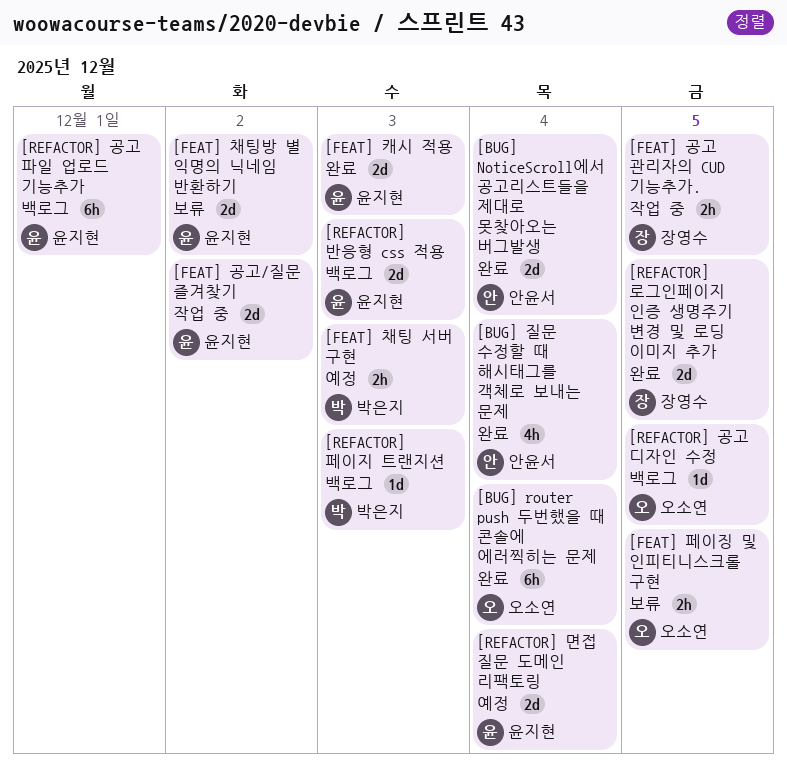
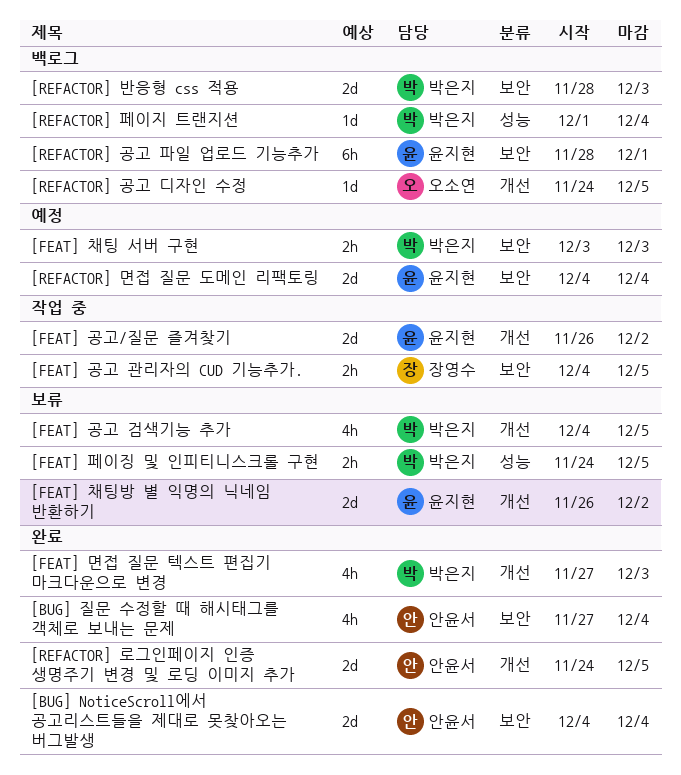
[BUG] router push 두번했을 때 콘솔에 에러찍히는 문제: present -> none
[FEAT] 공고 검색기능 추가: none -> present
[FEAT] 면접 질문 텍스트 편집기 마크다운으로 변경: none -> present
[FEAT] 캐시 적용: present -> none
[FEAT] 페이징 및 인피티니스크롤 구현, owner: 오소연 -> 박은지
[REFACTOR] 로그인페이지 인증 생명주기 변경 및 로딩 이미지 추가, owner: 장영수 -> 안윤서
[REFACTOR] 반응형 css 적용, owner: 윤지현 -> 박은지
[REFACTOR] 페이지 트랜지션, due: Dec 3 -> Dec 4

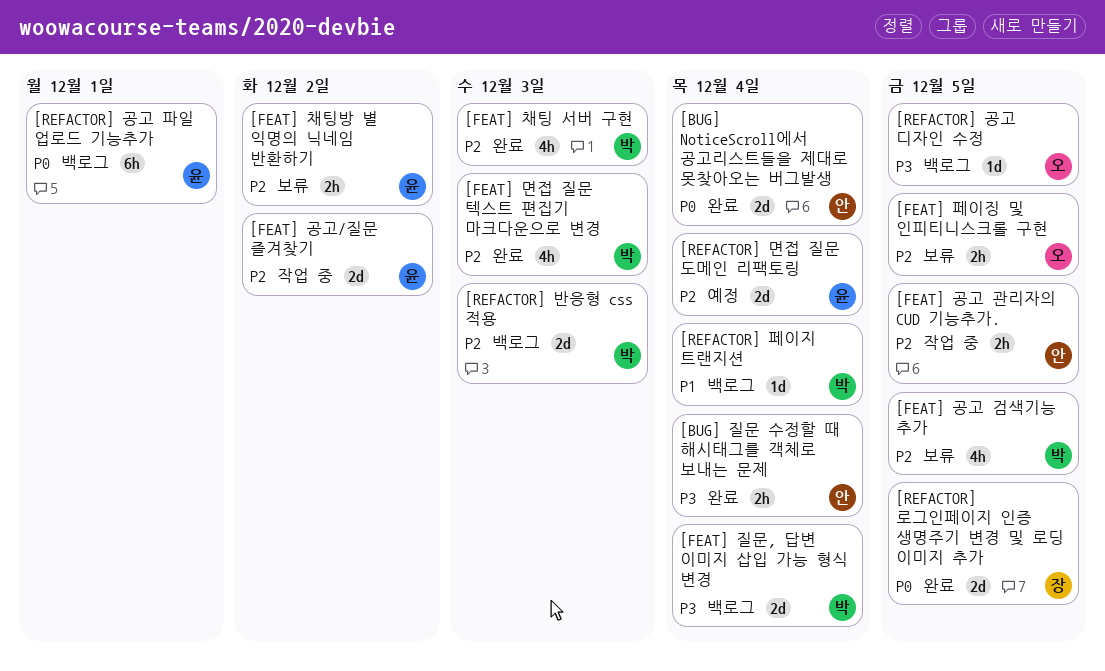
[BUG] 질문 수정할 때 해시태그를 객체로 보내는 문제, estimate: 4h -> 2h
[FEAT] 공고 관리자의 CUD 기능추가., owner: 장영수 -> 안윤서
[FEAT] 질문, 답변 이미지 삽입 가능 형식 변경: none -> present
[FEAT] 채팅 서버 구현, status: 예정 -> 완료
[FEAT] 채팅 서버 구현, estimate: 2h -> 4h
[FEAT] 채팅방 별 익명의 닉네임 반환하기, estimate: 2d -> 2h
[FEAT] 페이징 및 인피티니스크롤 구현, owner: 박은지 -> 오소연
[REFACTOR] 로그인페이지 인증 생명주기 변경 및 로딩 이미지 추가, owner: 안윤서 -> 장영수

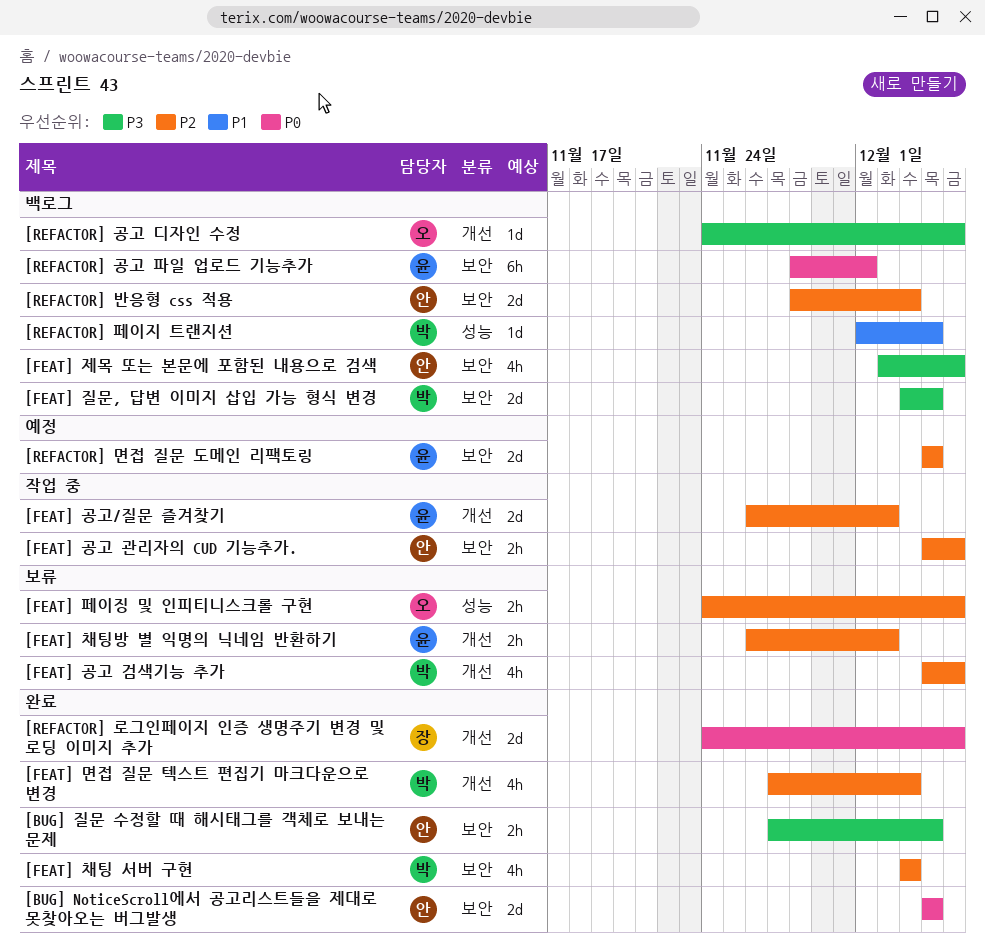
[FEAT] 제목 또는 본문에 포함된 내용으로 검색: none -> present
[REFACTOR] 반응형 css 적용, owner: 박 -> 안

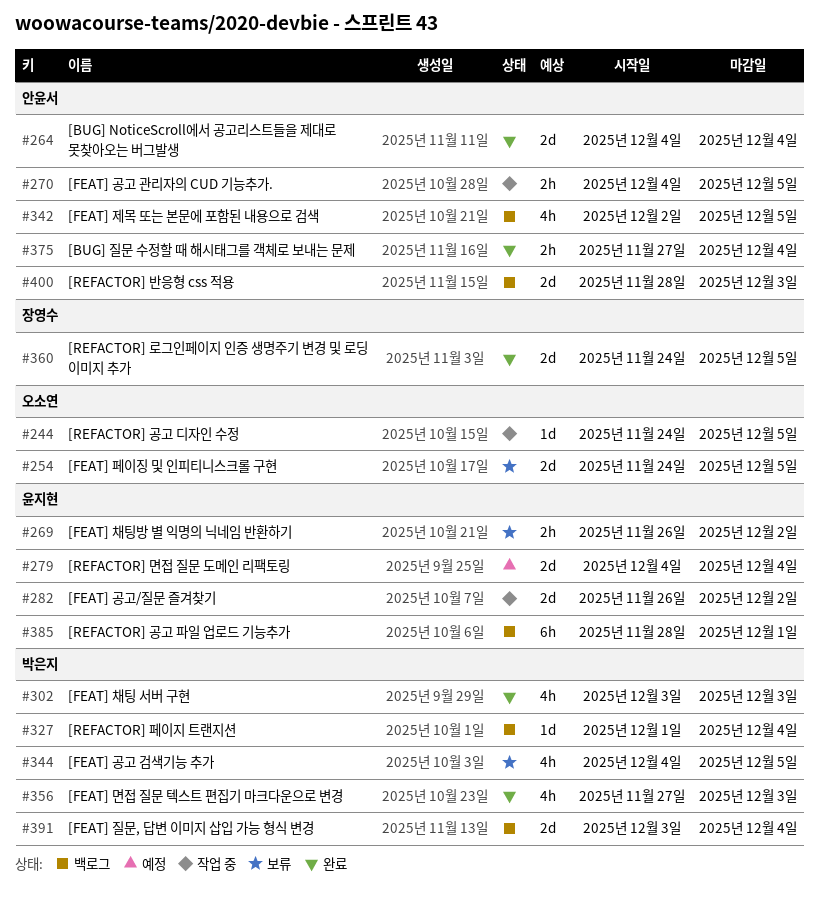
[FEAT] 페이징 및 인피티니스크롤 구현, estimate: 2h -> 2d
[REFACTOR] 공고 디자인 수정, status: 백로그 -> 작업 중

